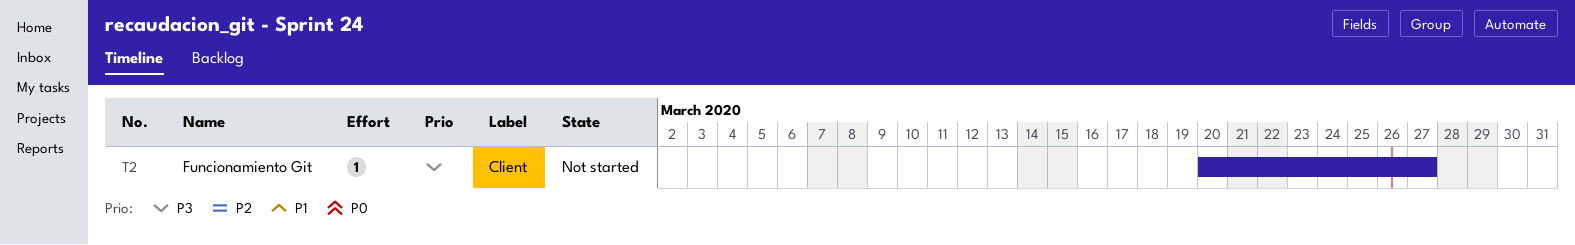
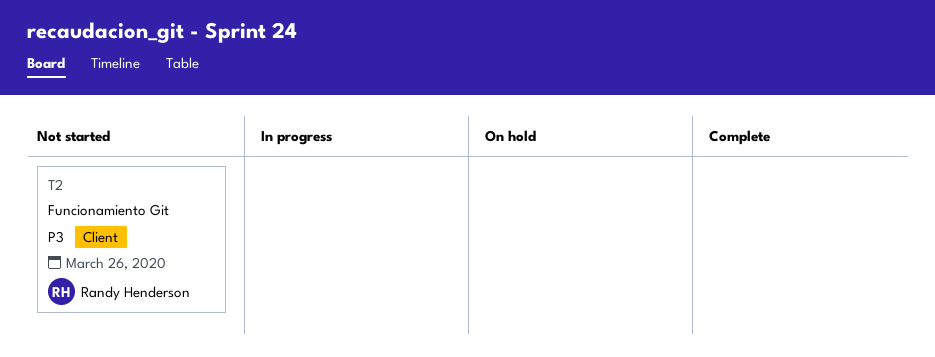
T2, due: Mar 27 -> Mar 26

